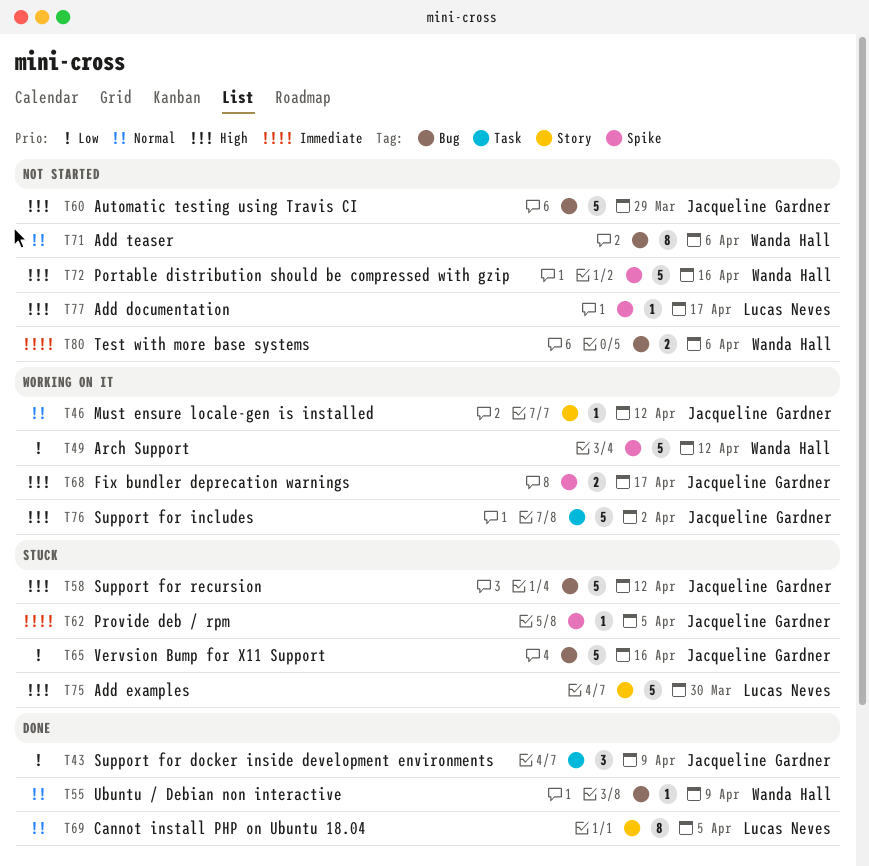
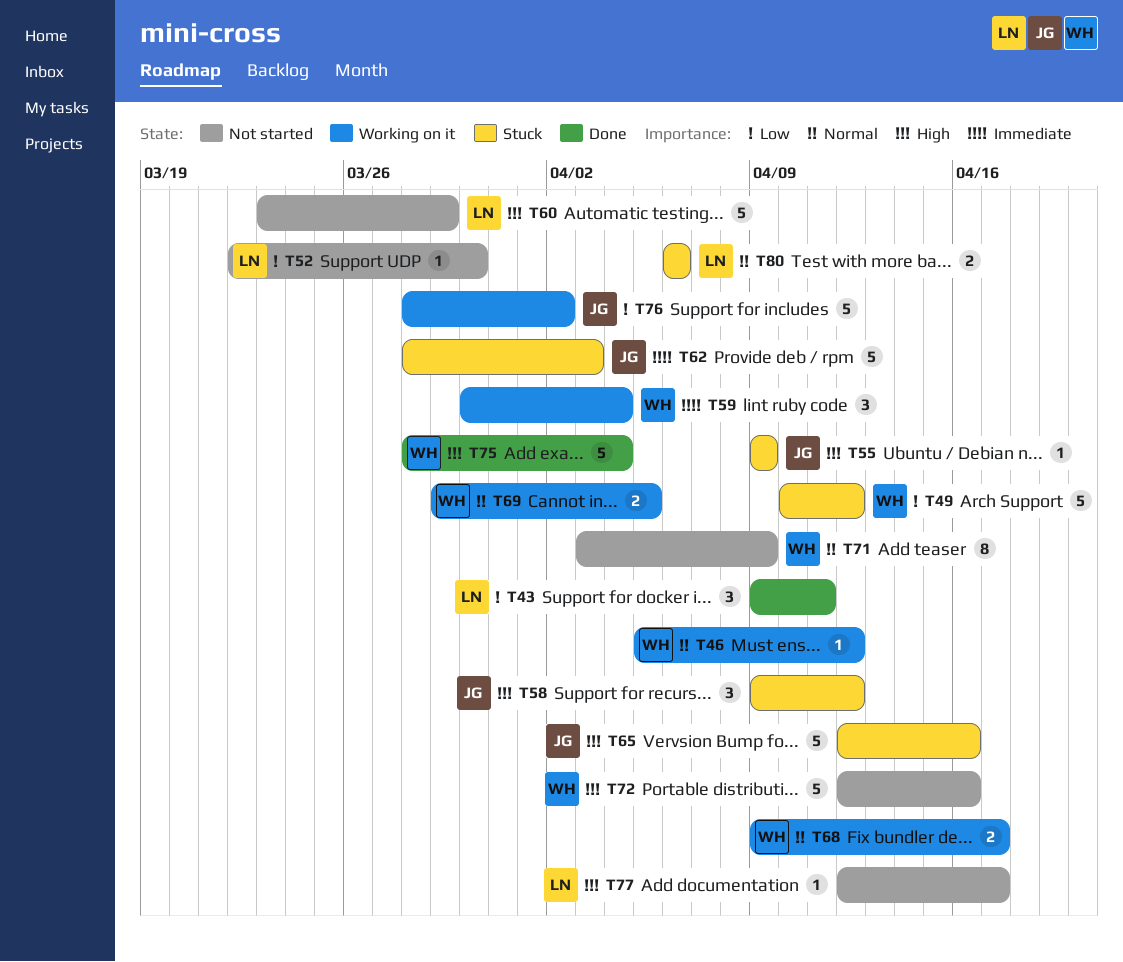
T43, owner: Jacqueline Gardner -> Lucas Neves
T43, due: Apr 9 -> Apr 11
T46, owner: Jacqueline Gardner -> Wanda Hall
T49, status: Working on it -> Stuck
T52: none -> present
T55, status: Done -> Stuck
T55, owner: Wanda Hall -> Jacqueline Gardner
T55, priority: Normal -> High
T58, estimate: 5 -> 3
T59: none -> present
T60, owner: Jacqueline Gardner -> Lucas Neves
T62, estimate: 1 -> 5
T62, due: Apr 5 -> Apr 3
T65, priority: Low -> High
T68, owner: Jacqueline Gardner -> Wanda Hall
T68, priority: High -> Normal
T69, status: Done -> Working on it
T69, owner: Lucas Neves -> Wanda Hall
T69, estimate: 8 -> 2
T71, due: Apr 6 -> Apr 9
T75, status: Stuck -> Done
T75, owner: Lucas Neves -> Wanda Hall
T75, due: Mar 30 -> Apr 4
T76, priority: High -> Low
T80, status: Not started -> Stuck
T80, owner: Wanda Hall -> Lucas Neves
T80, priority: Immediate -> Normal

